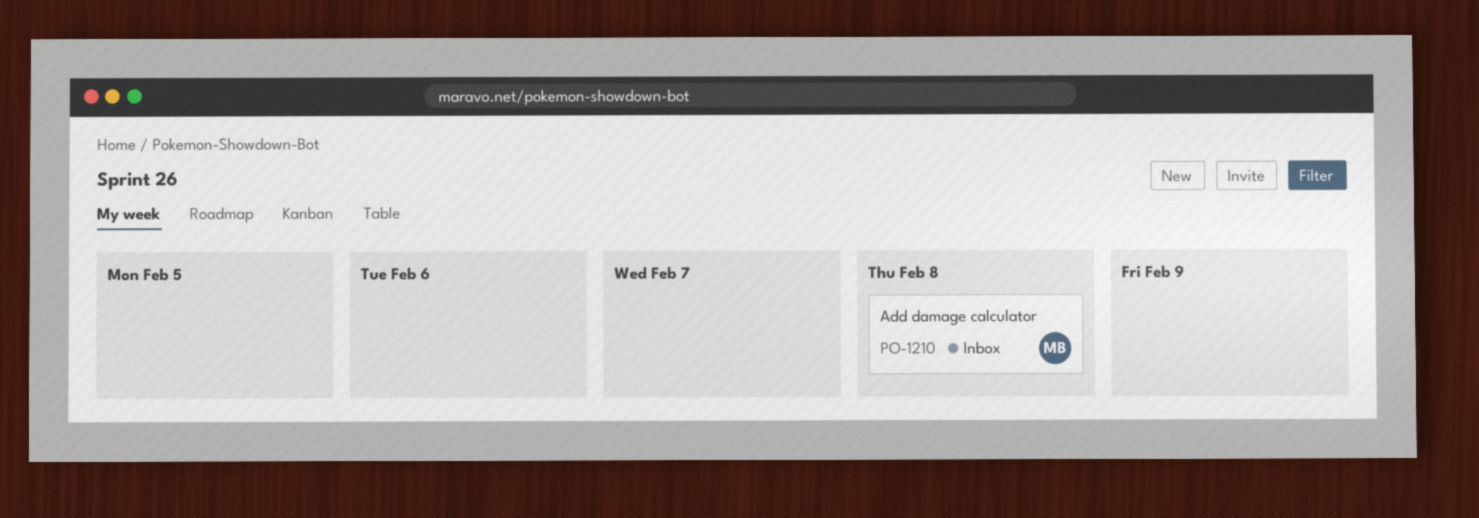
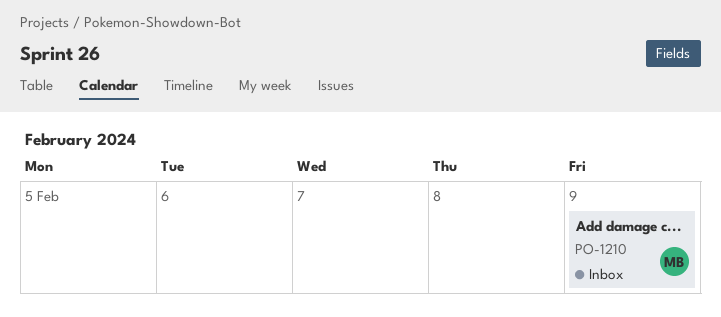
PO-1210, due: Feb 8 -> Feb 9

